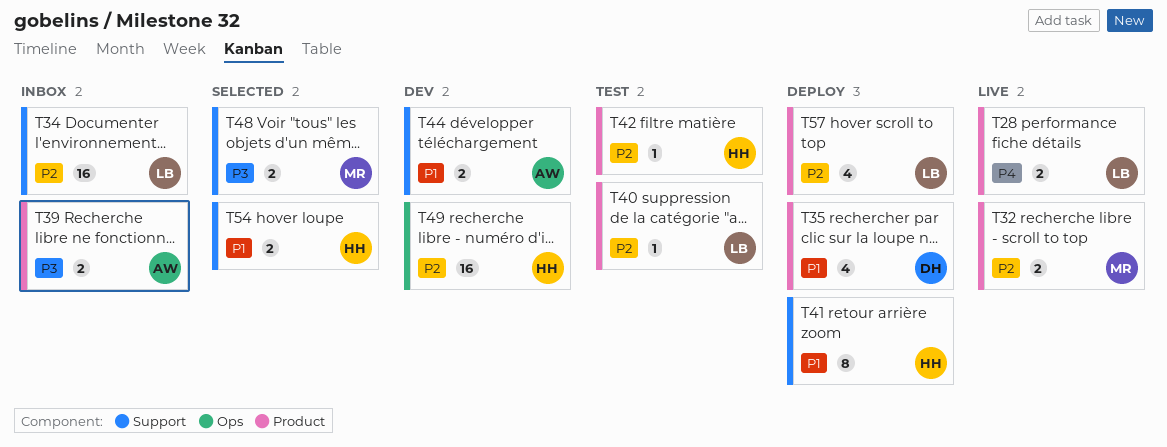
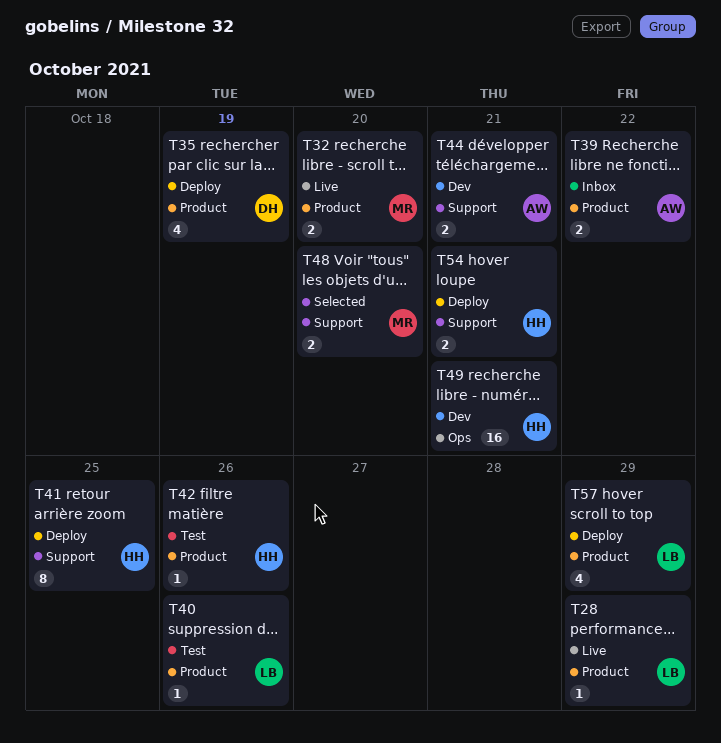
T28, estimate: 2 -> 1
T34: present -> none
T54, status: Selected -> Deploy

